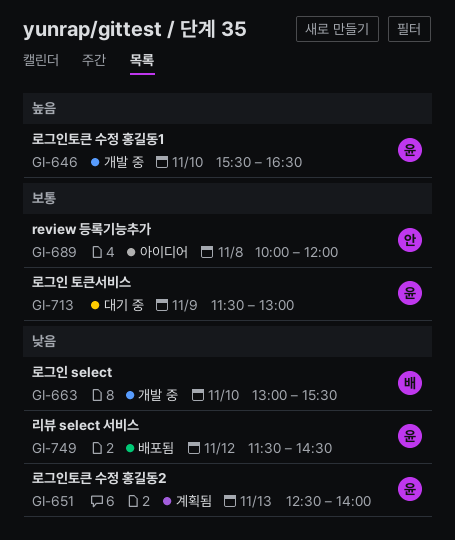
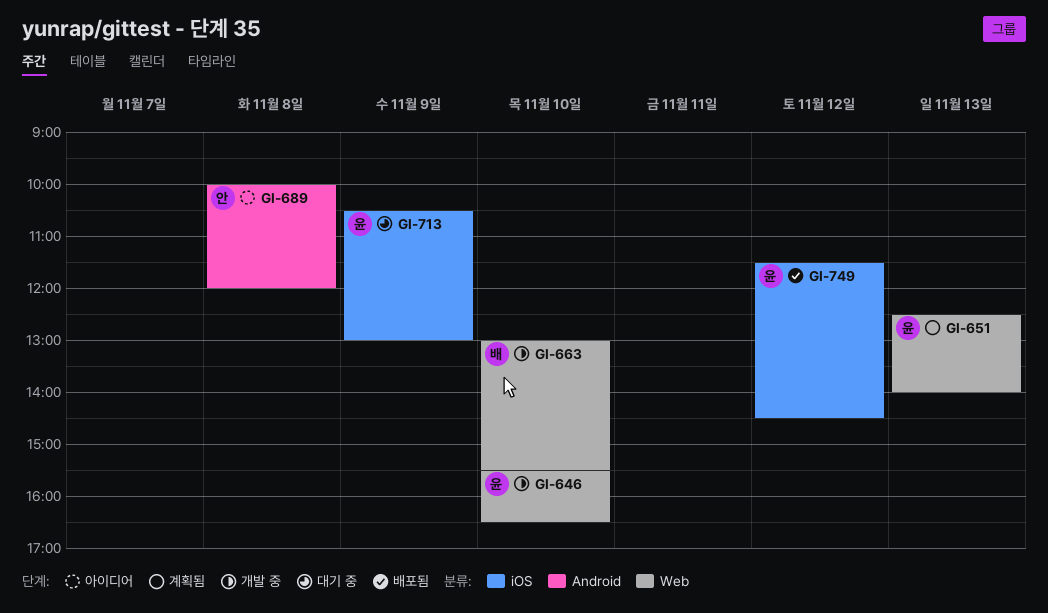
GI-713, begins: 11:30 -> 10:30

